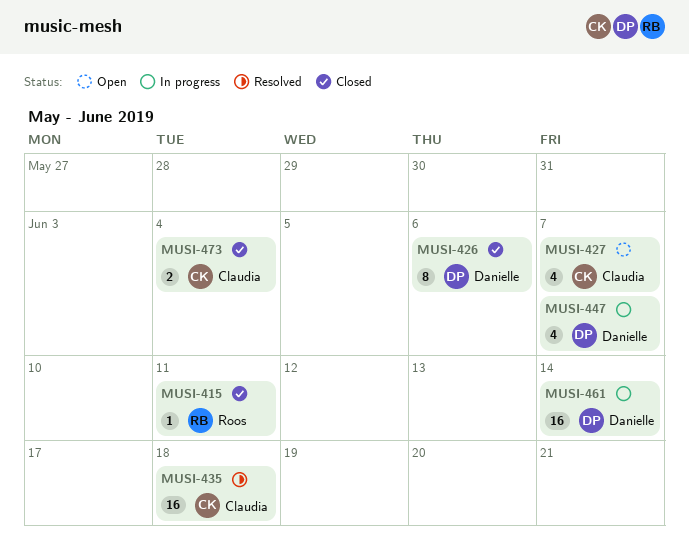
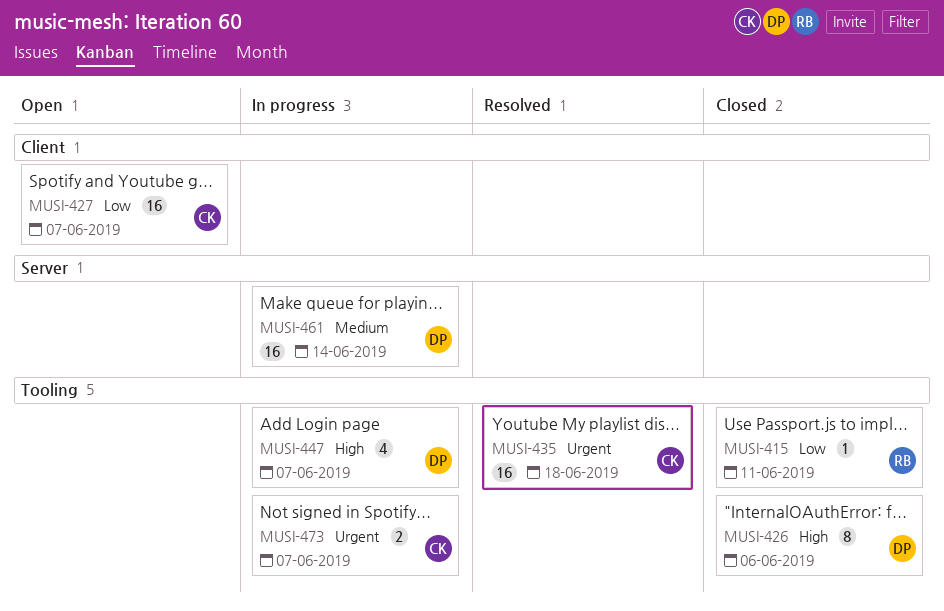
MUSI-427, estimate: 4 -> 16
MUSI-473, status: Closed -> In progress
MUSI-473, due: Jun 4 -> Jun 7

